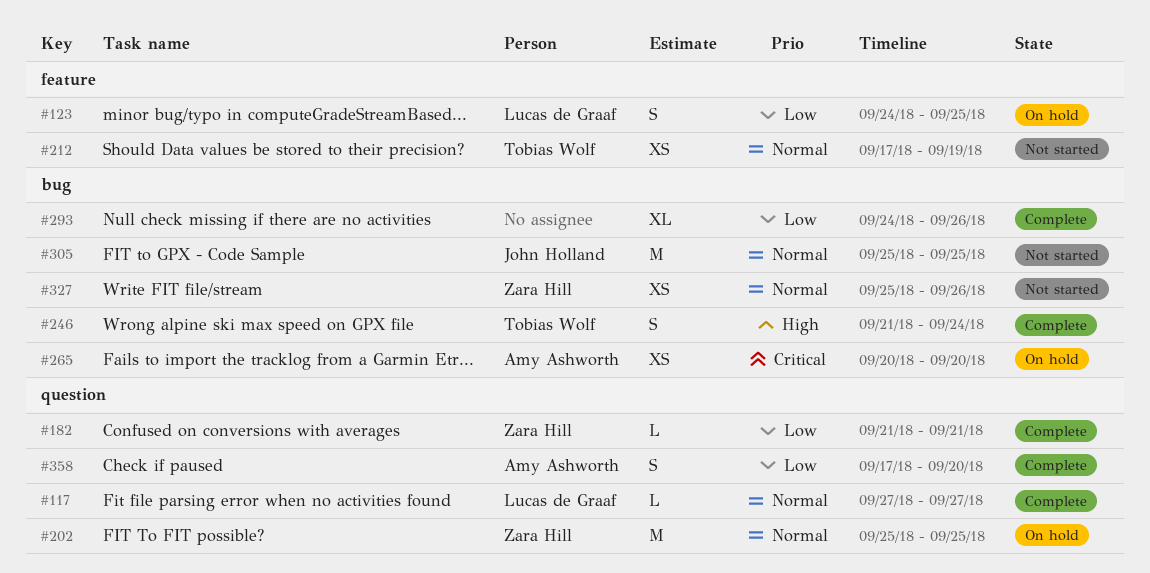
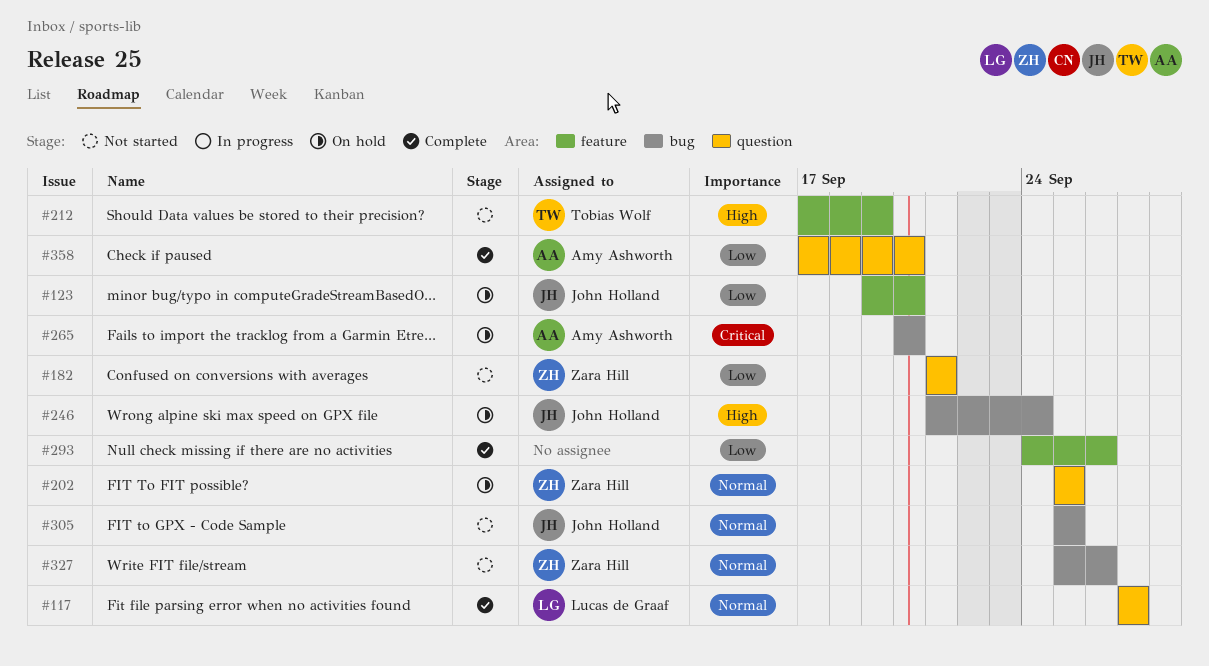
#123, owner: Lucas de Graaf -> John Holland
#123, start: Sep 24 -> Sep 19
#123, due: Sep 25 -> Sep 20
#182, status: Complete -> Not started
#212, priority: Normal -> High
#246, status: Complete -> On hold
#246, owner: Tobias Wolf -> John Holland
#293, label: bug -> feature

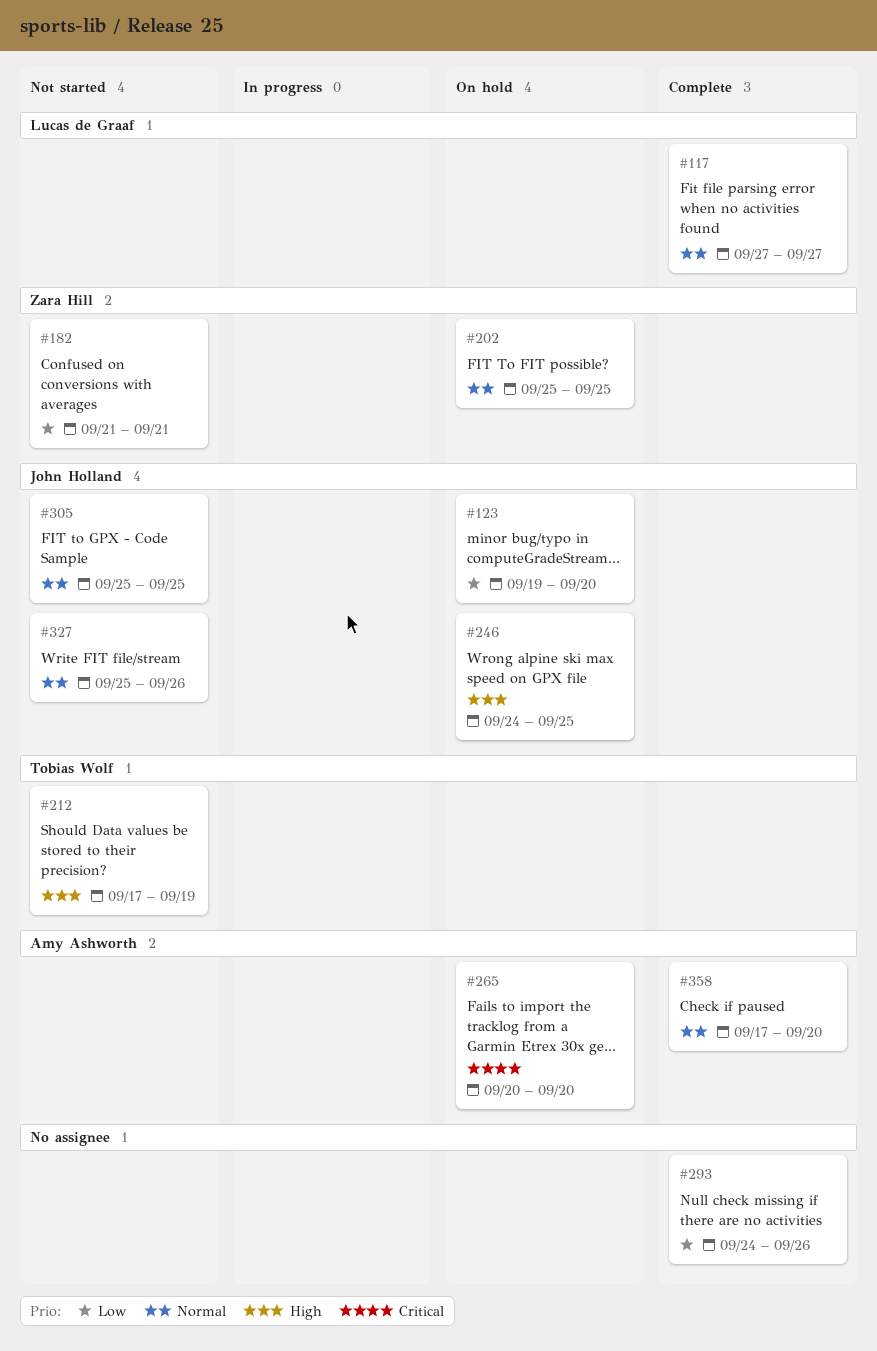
#246, start: Sep 21 -> Sep 24
#246, due: Sep 24 -> Sep 25
#327, owner: Zara Hill -> John Holland
#358, priority: Low -> Normal

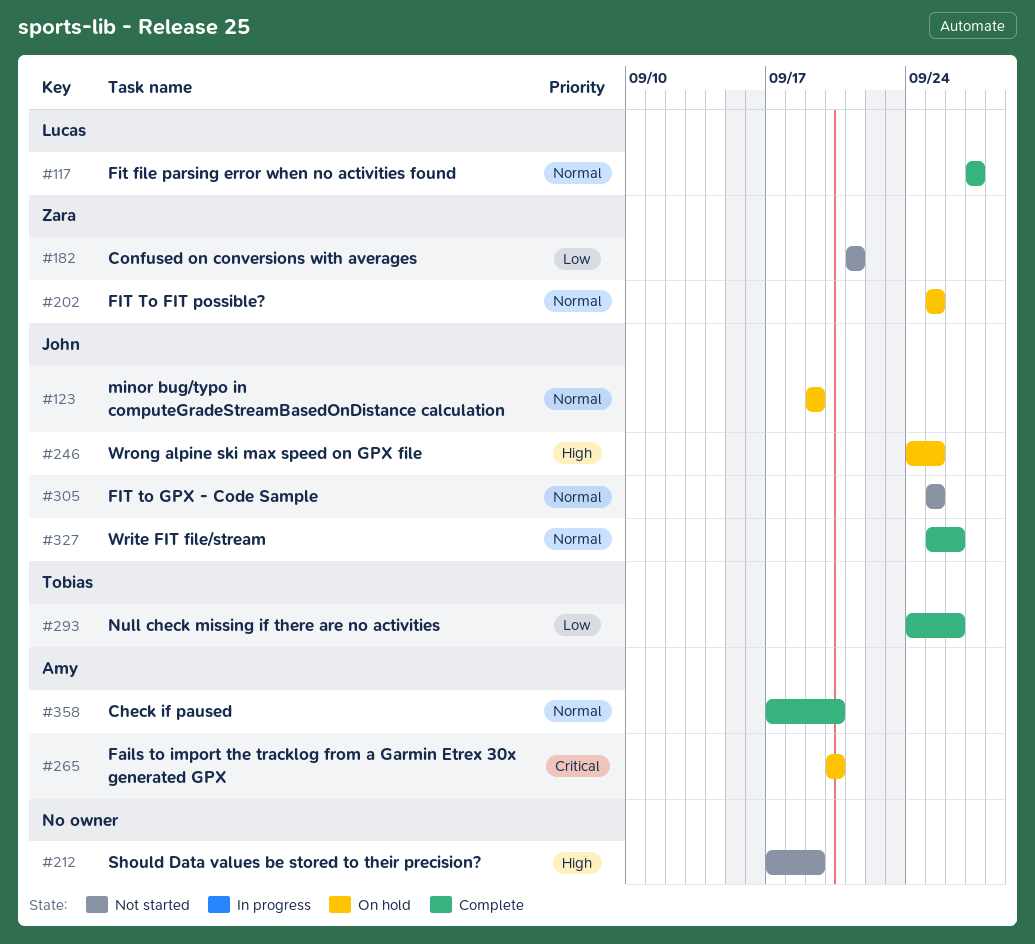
#123, priority: Low -> Normal
#123, due: Sep 20 -> Sep 19
#212, owner: Tobias Wolf -> none
#293, owner: none -> Tobias Wolf
#327, status: Not started -> Complete

